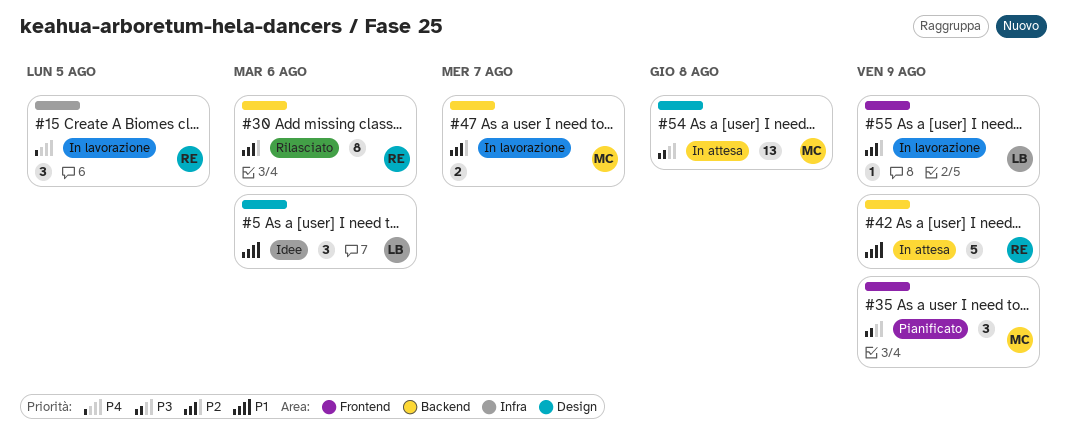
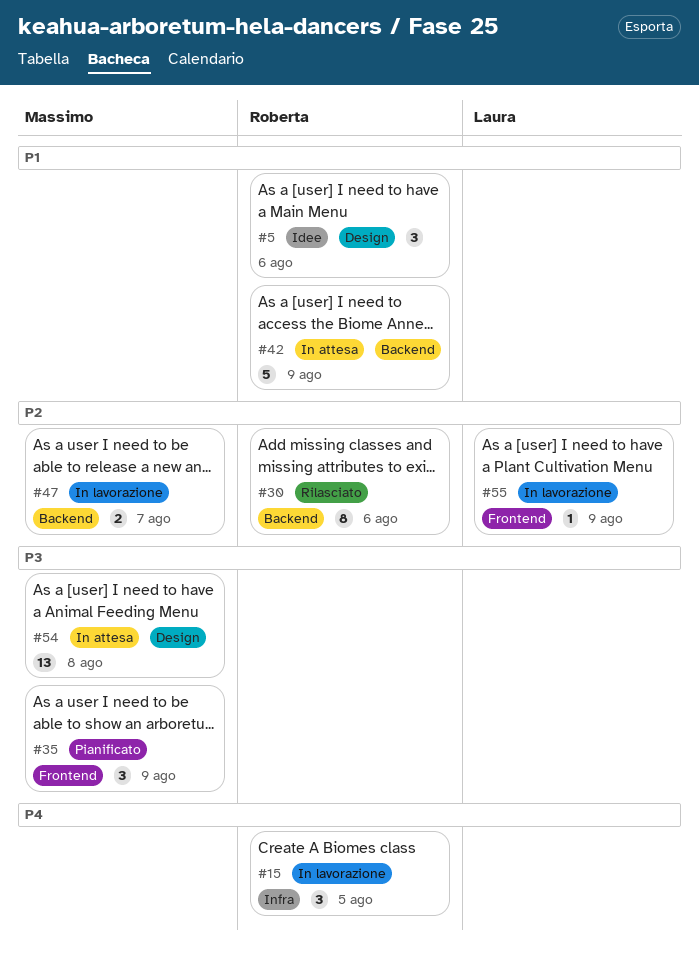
#5, owner: Laura -> Roberta

